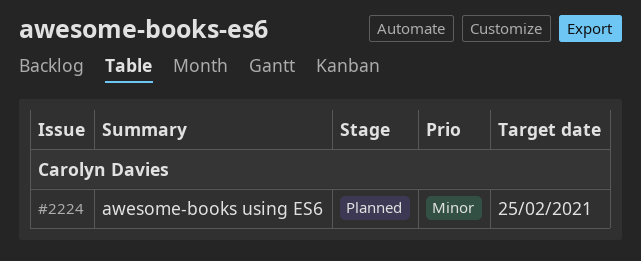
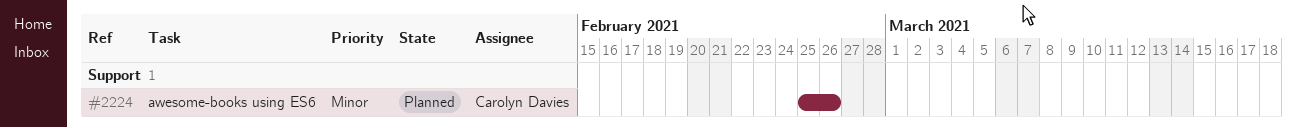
#2224, due: Feb 25 -> Feb 26

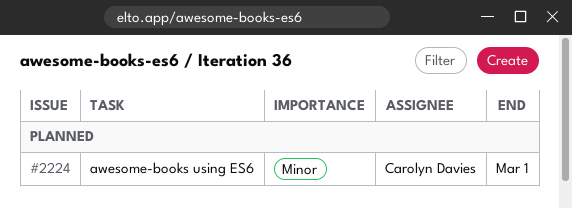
#2224, due: Feb 26 -> Mar 1

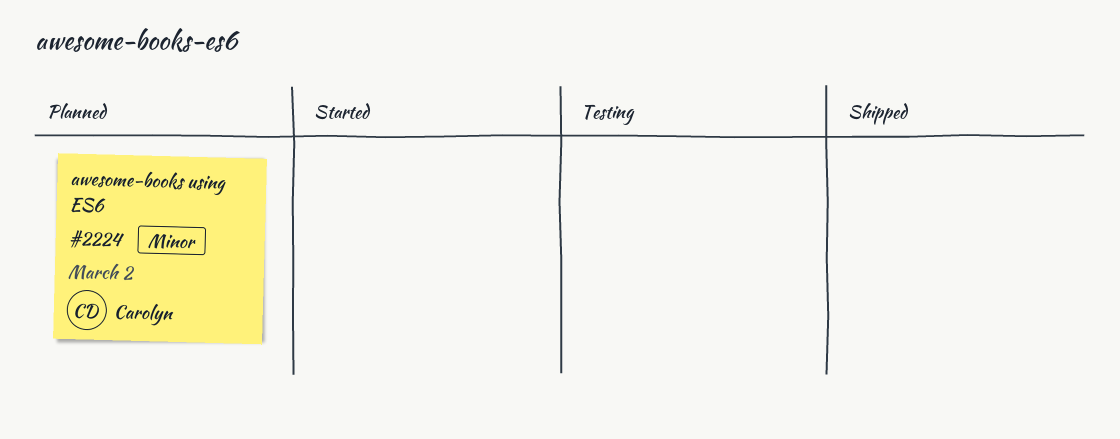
#2224, due: Mar 1 -> Mar 2

